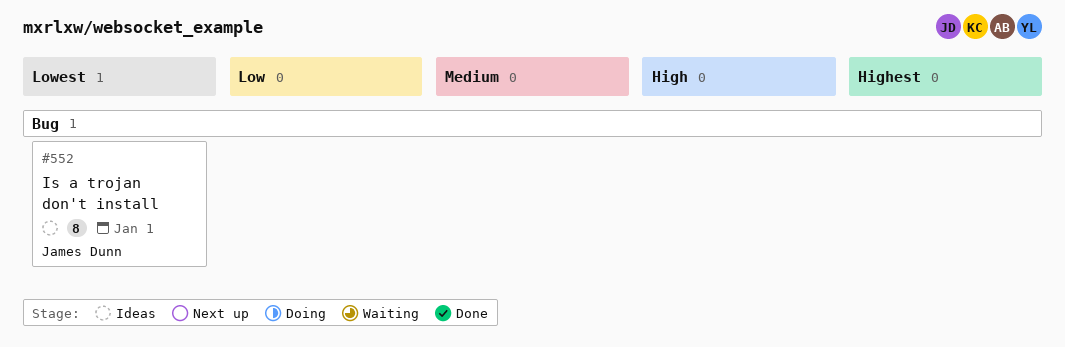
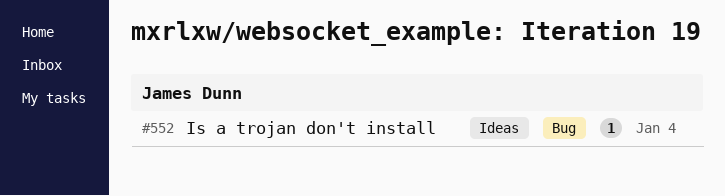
#552, estimate: 8 -> 1
#552, due: Jan 1 -> Jan 4

